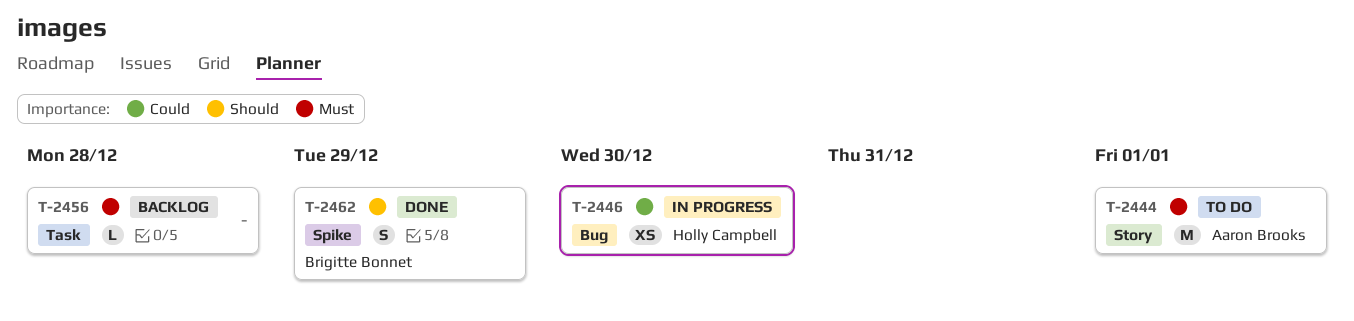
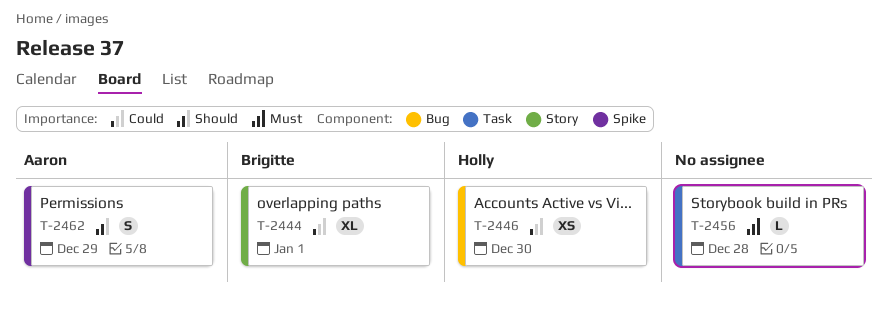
T-2444, owner: Aaron Brooks -> Brigitte Bonnet
T-2444, priority: Must -> Could
T-2444, estimate: M -> XL
T-2462, owner: Brigitte Bonnet -> Aaron Brooks

